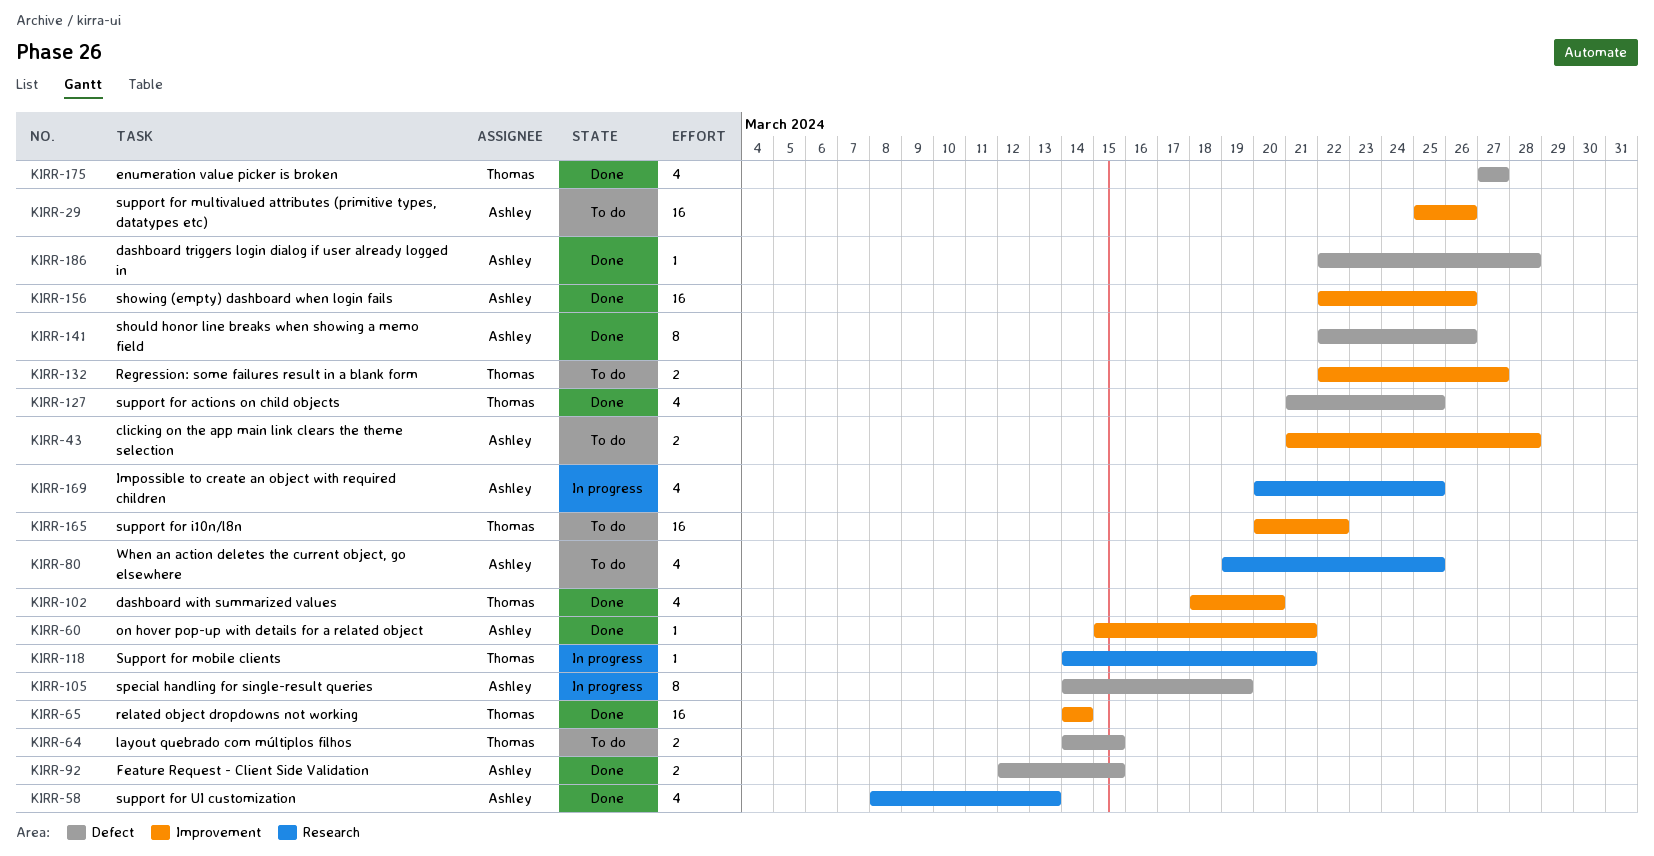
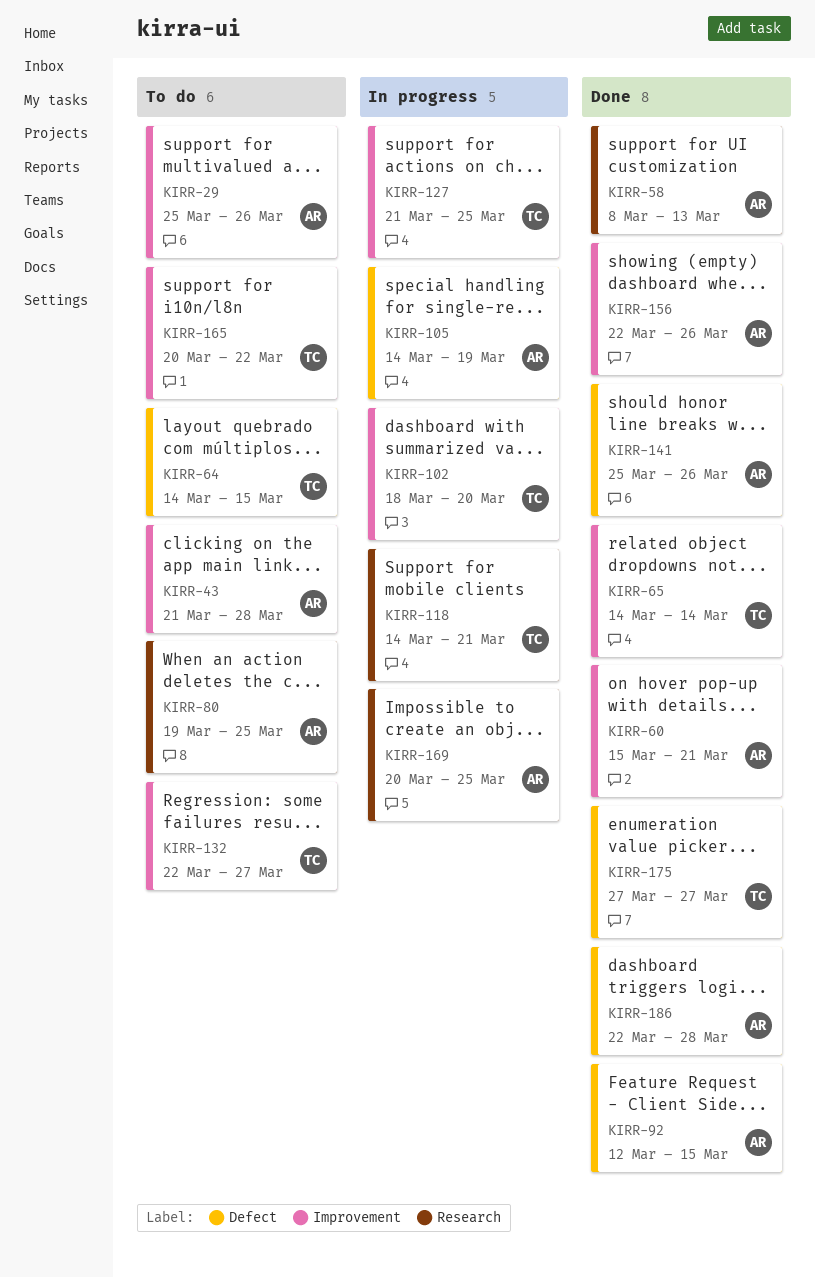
KIRR-102, status: Done -> In progress
KIRR-127, status: Done -> In progress
KIRR-127, label: Defect -> Improvement
KIRR-141, start: Mar 22 -> Mar 25

